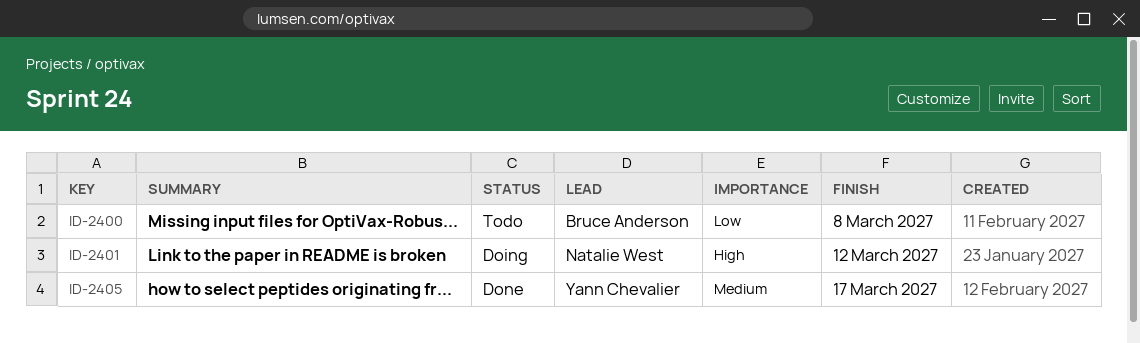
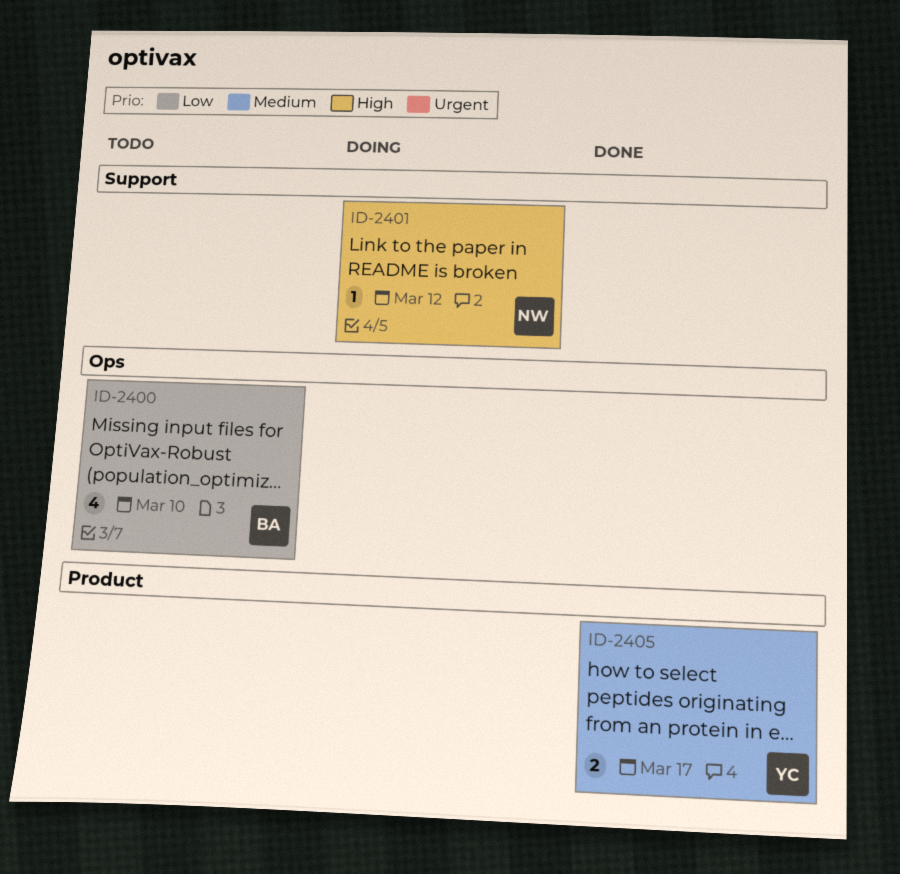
ID-2400, due: Mar 8 -> Mar 10

